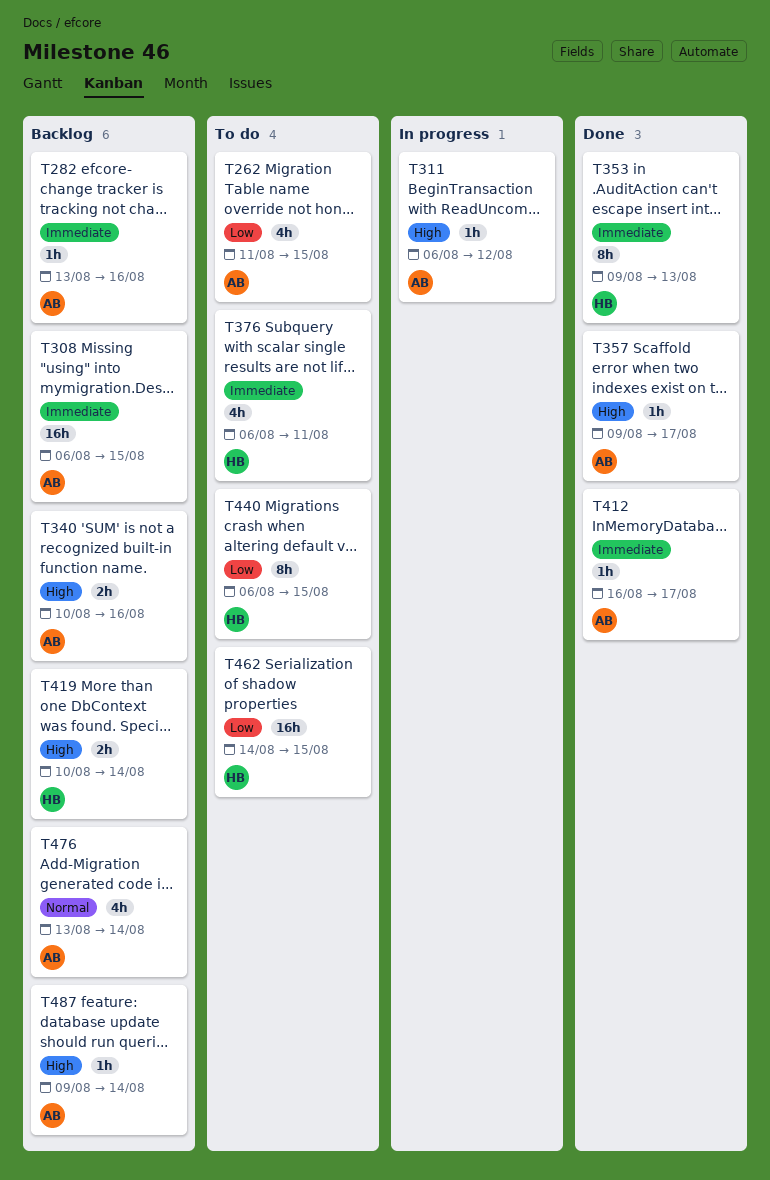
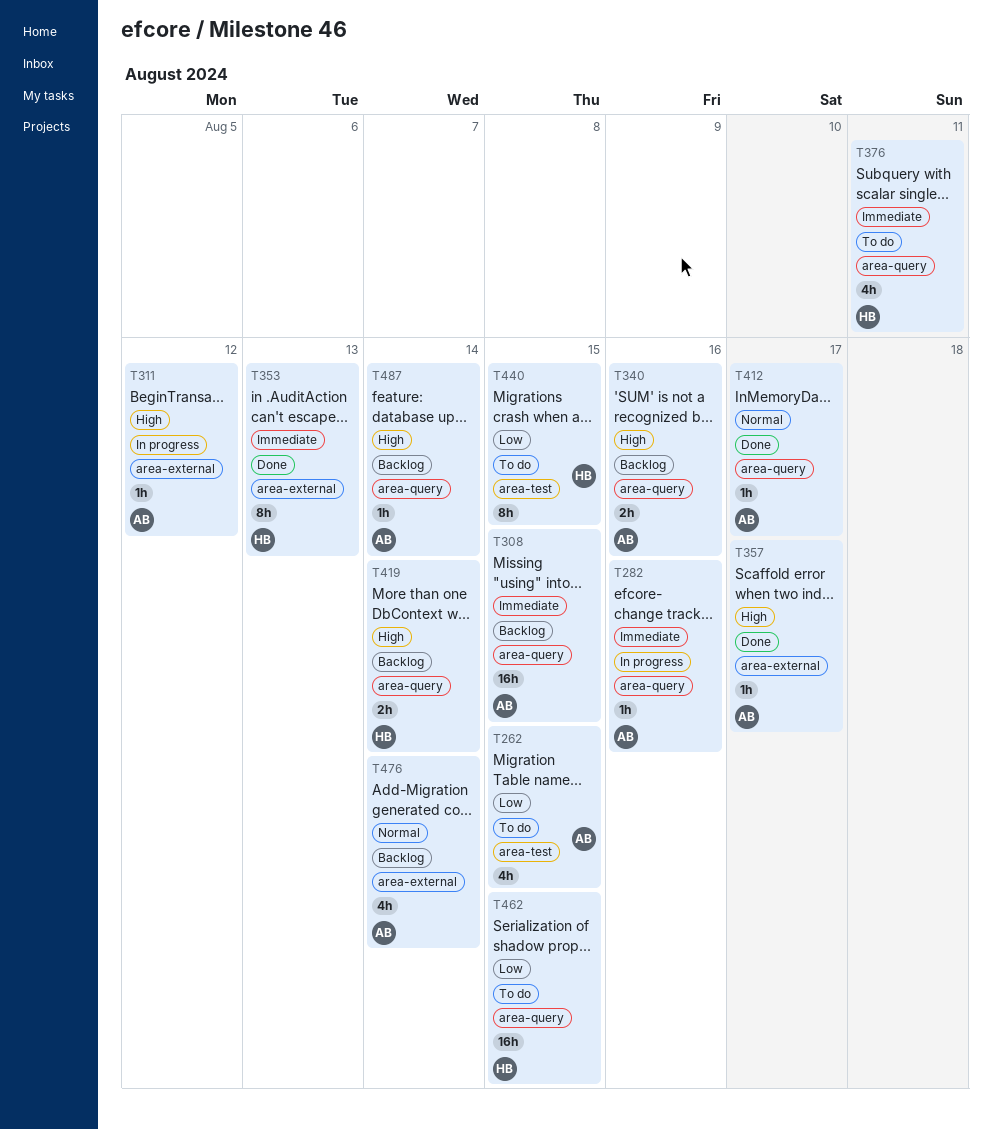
T282, status: Backlog -> In progress
T412, priority: Immediate -> Normal

